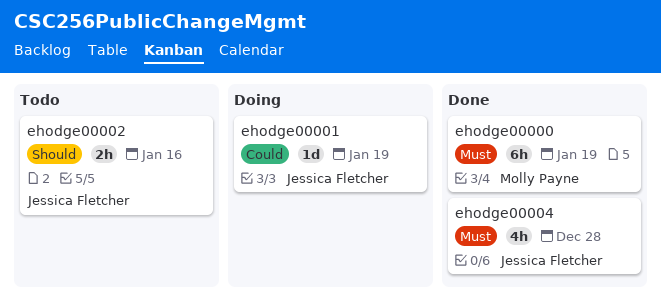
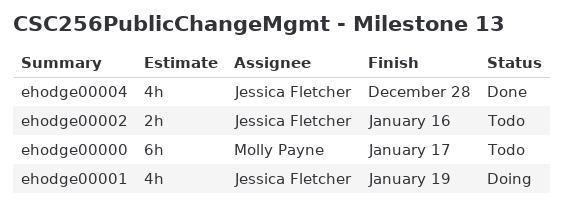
ehodge00000, status: Done -> Todo
ehodge00000, due: Jan 19 -> Jan 17
ehodge00001, estimate: 1d -> 4h

